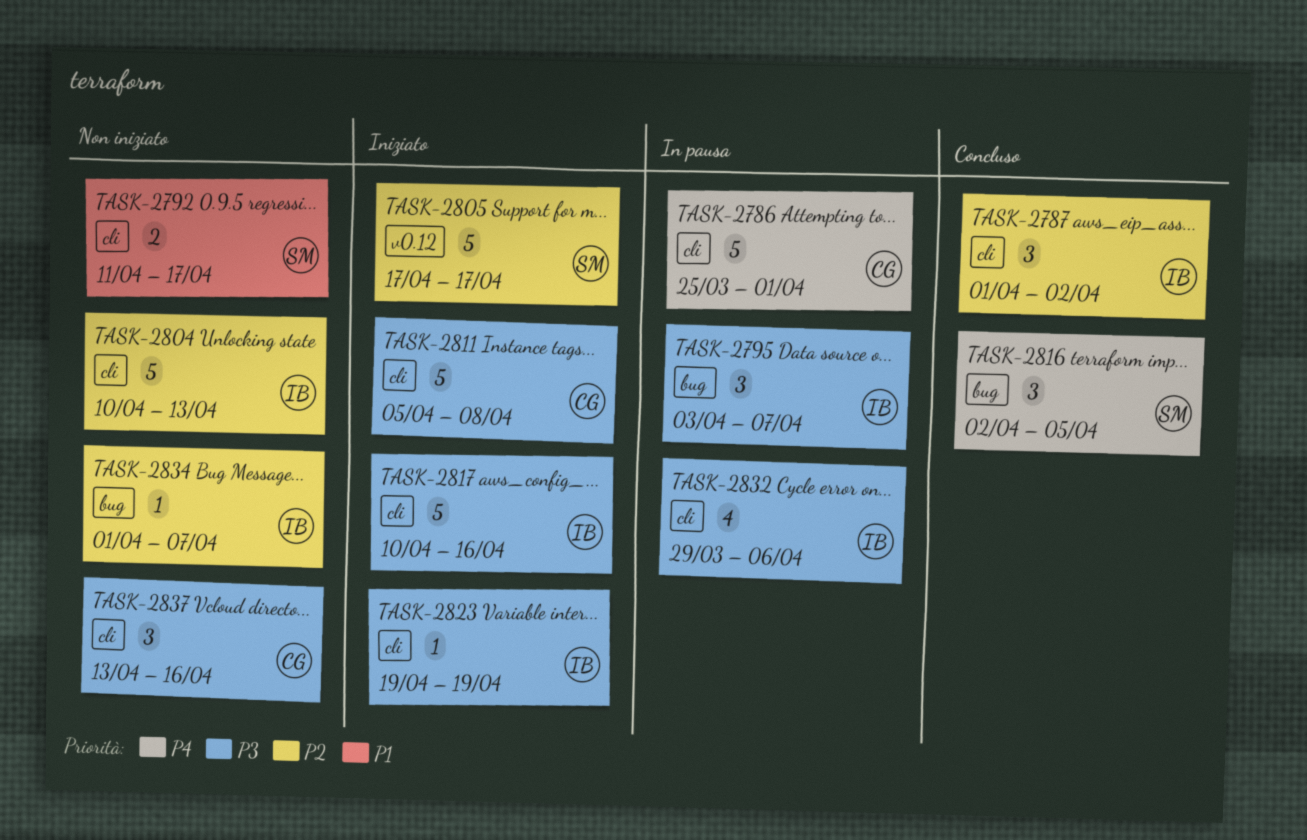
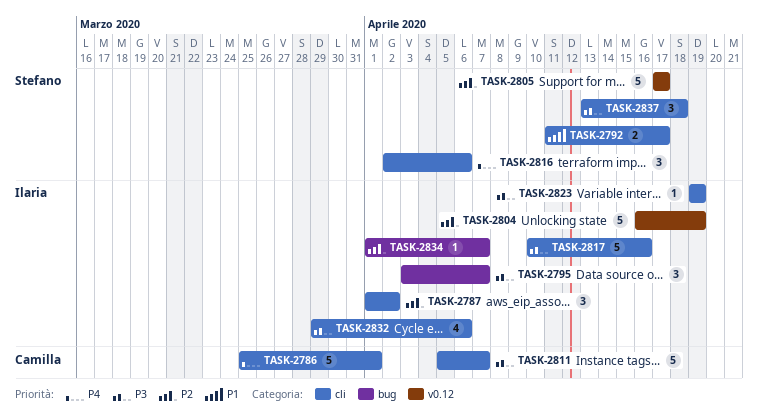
TASK-2804, label: cli -> v0.12
TASK-2804, start: Apr 10 -> Apr 16
TASK-2804, due: Apr 13 -> Apr 19
TASK-2811, due: Apr 8 -> Apr 7
TASK-2816, label: bug -> cli
TASK-2816, due: Apr 5 -> Apr 6
TASK-2837, owner: Camilla -> Stefano
TASK-2837, due: Apr 16 -> Apr 18

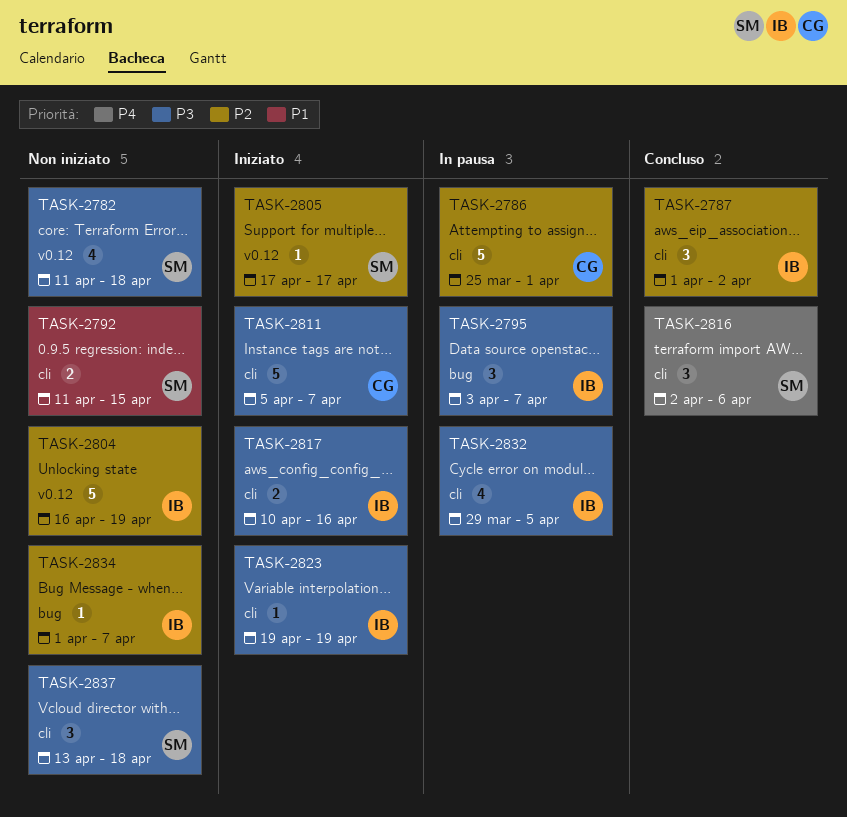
TASK-2782: none -> present
TASK-2786, priority: P4 -> P2
TASK-2792, due: Apr 17 -> Apr 15
TASK-2805, estimate: 5 -> 1
TASK-2817, estimate: 5 -> 2
TASK-2832, due: Apr 6 -> Apr 5

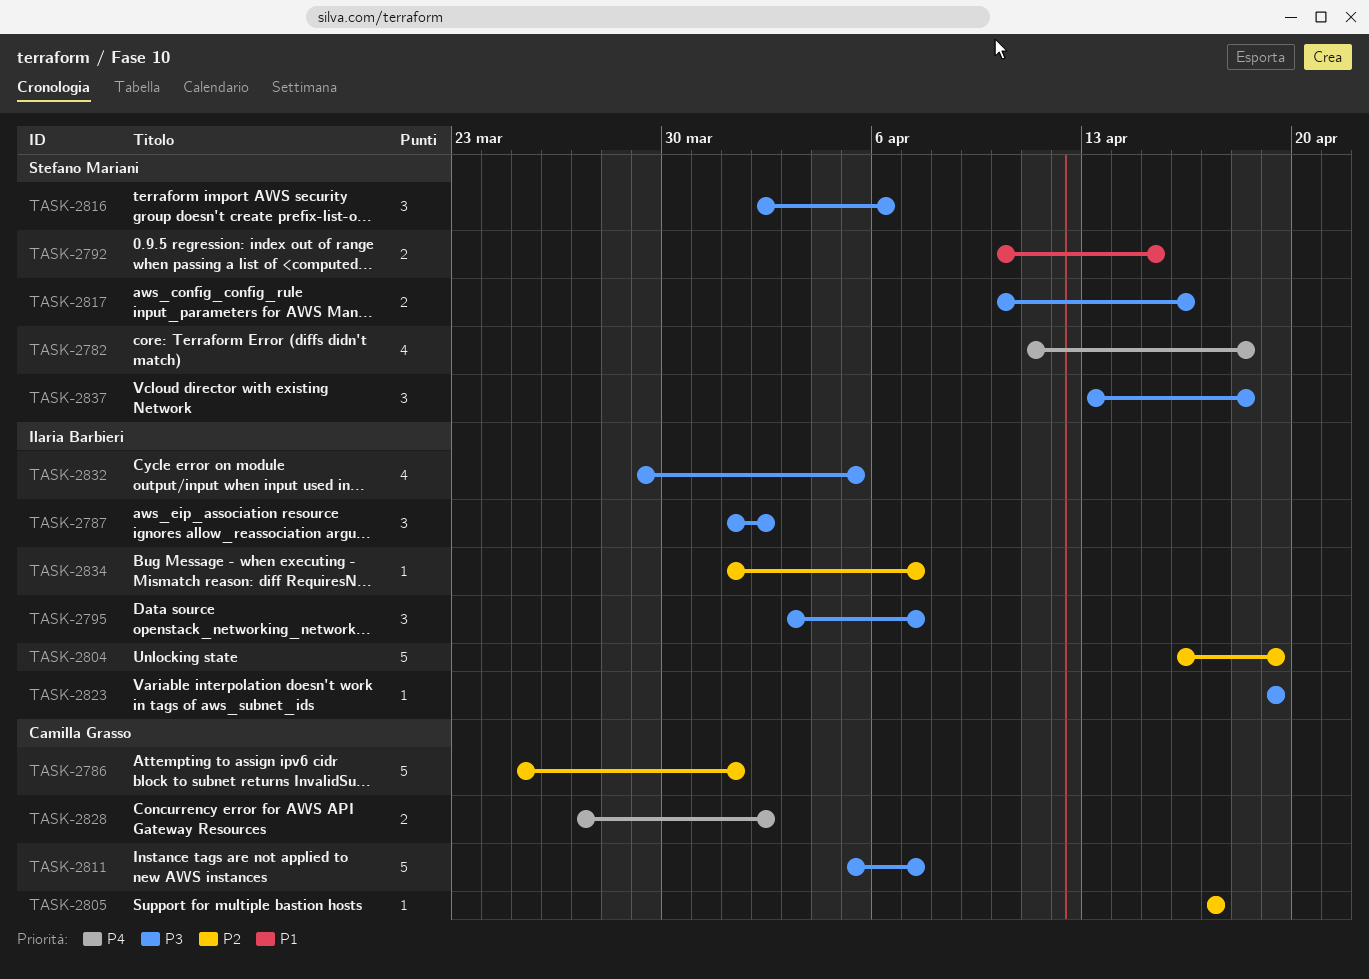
TASK-2782, priority: P3 -> P4
TASK-2787, priority: P2 -> P3
TASK-2792, start: Apr 11 -> Apr 10
TASK-2805, owner: Stefano Mariani -> Camilla Grasso
TASK-2816, priority: P4 -> P3
TASK-2817, owner: Ilaria Barbieri -> Stefano Mariani
TASK-2828: none -> present

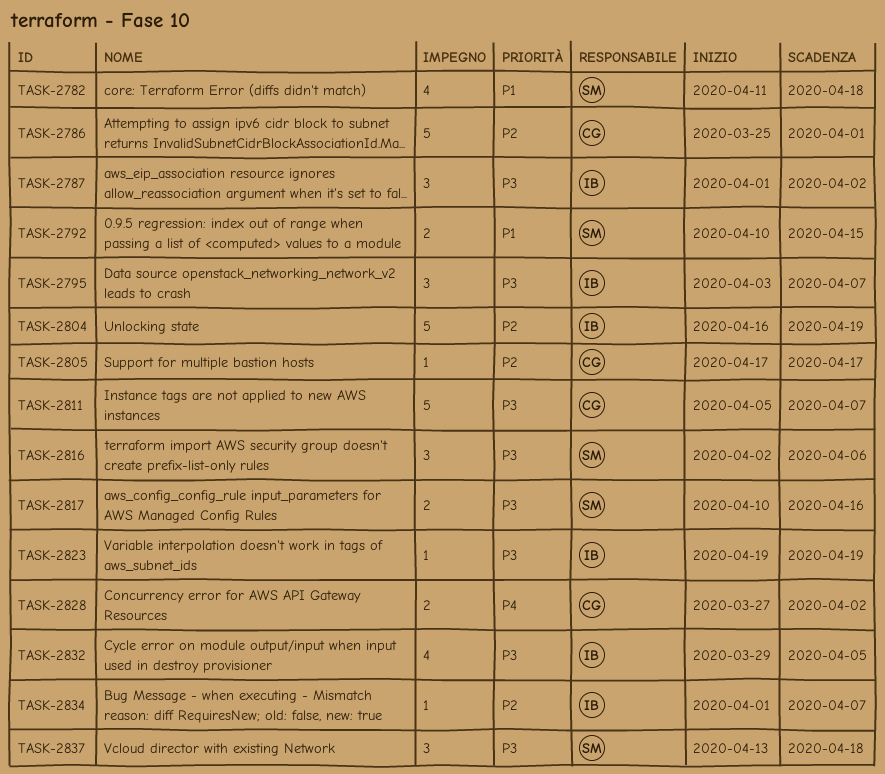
TASK-2782, priority: P4 -> P1

